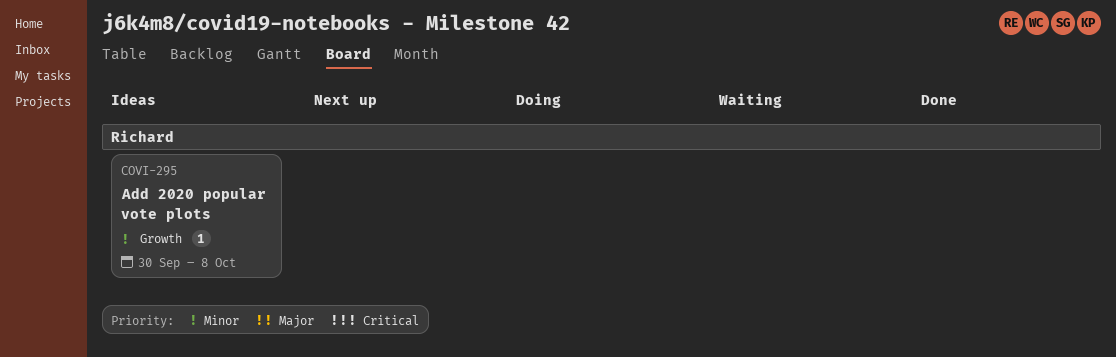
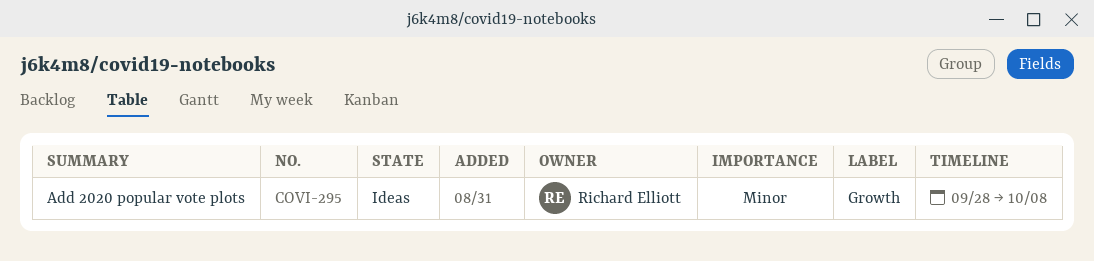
COVI-295, start: Sep 30 -> Sep 28

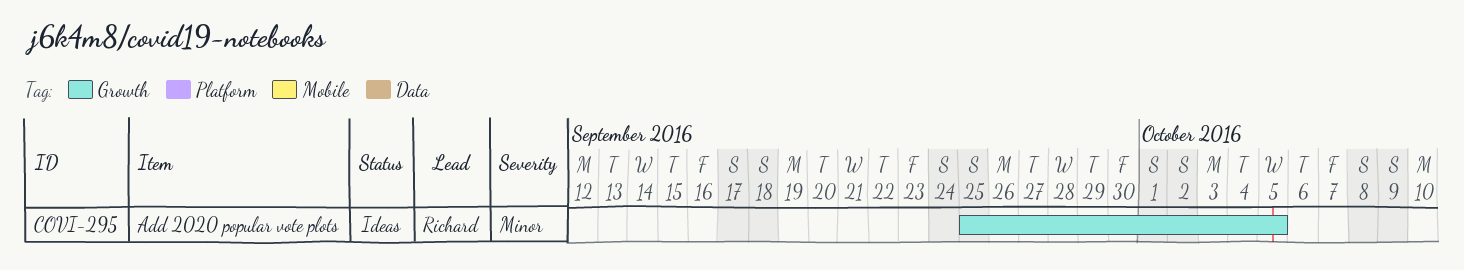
COVI-295, start: Sep 28 -> Sep 25
COVI-295, due: Oct 8 -> Oct 5

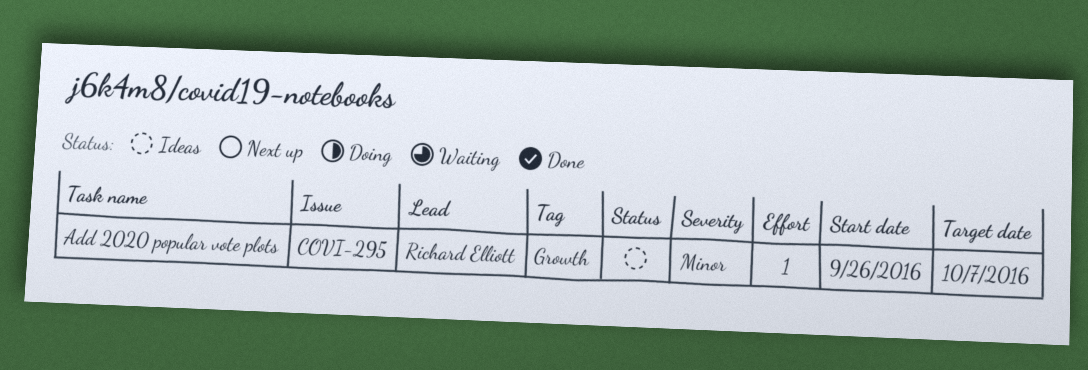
COVI-295, start: Sep 25 -> Sep 26
COVI-295, due: Oct 5 -> Oct 7

